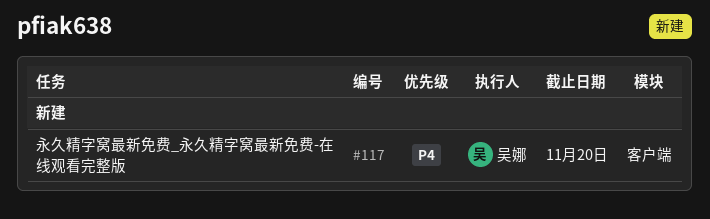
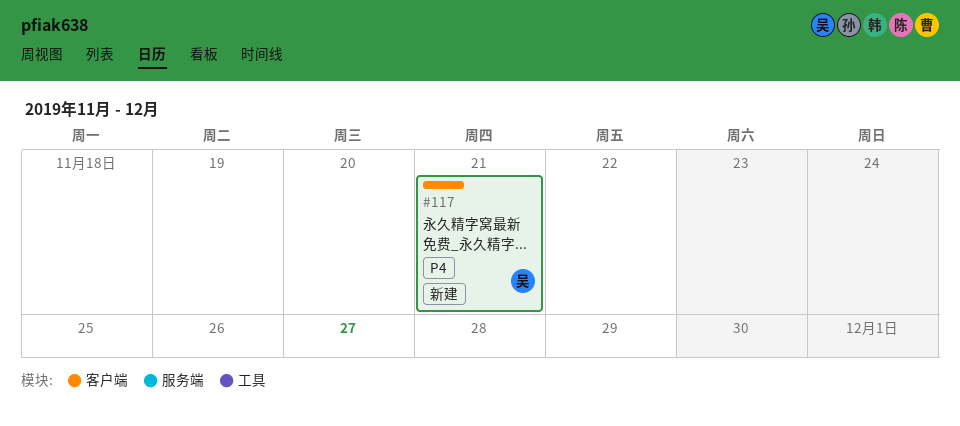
#117, due: Nov 20 -> Nov 21

